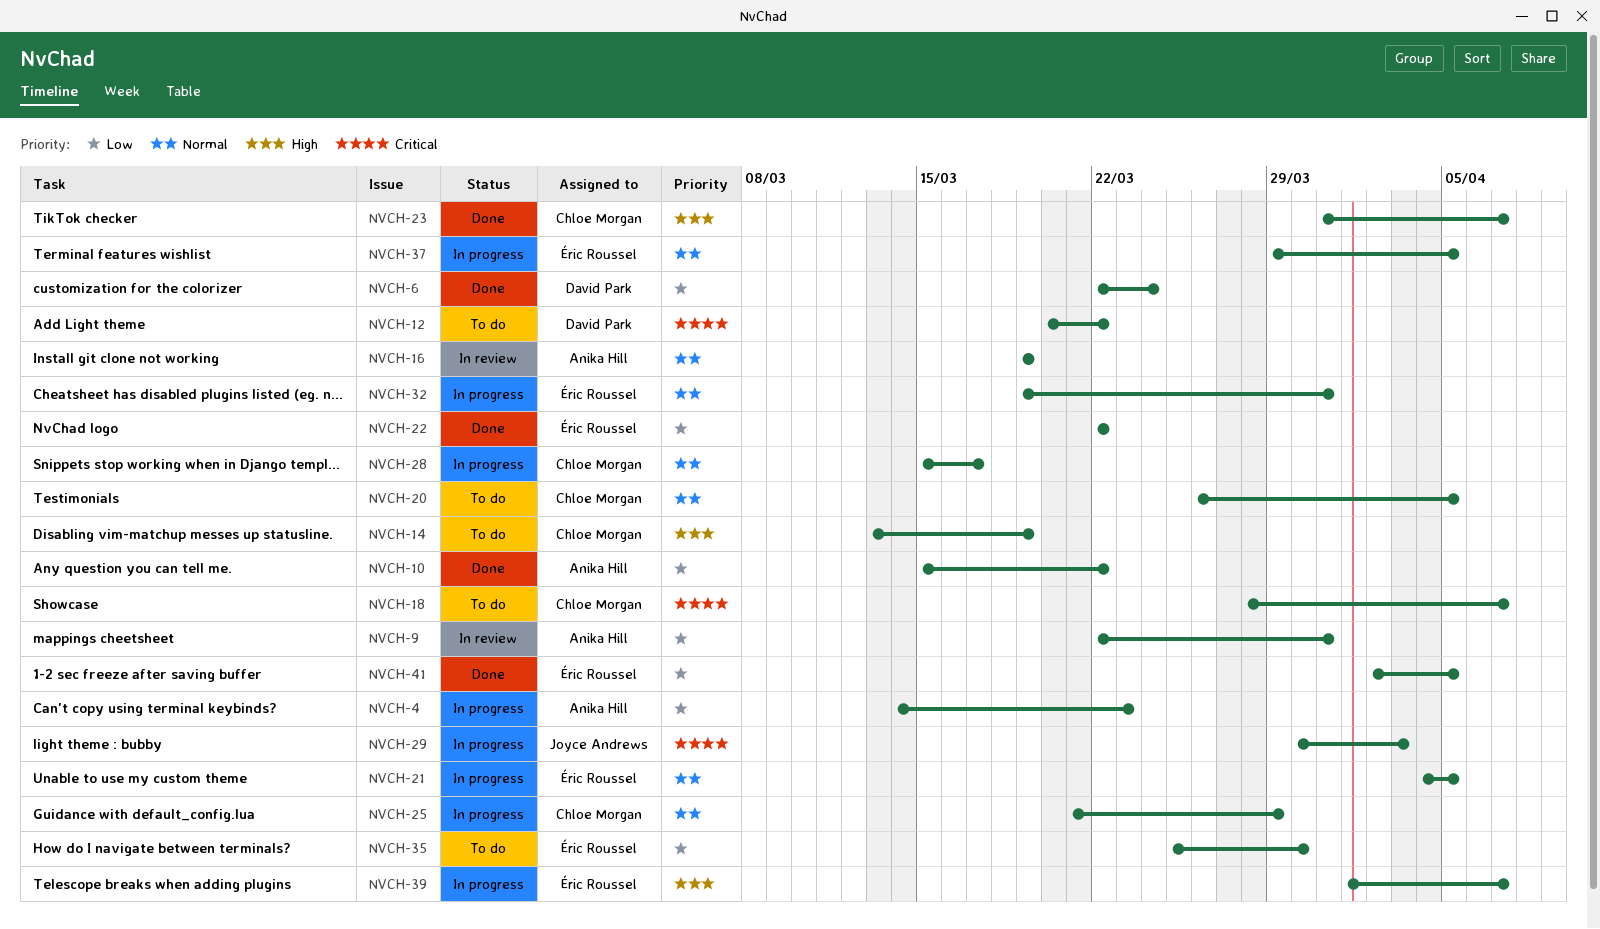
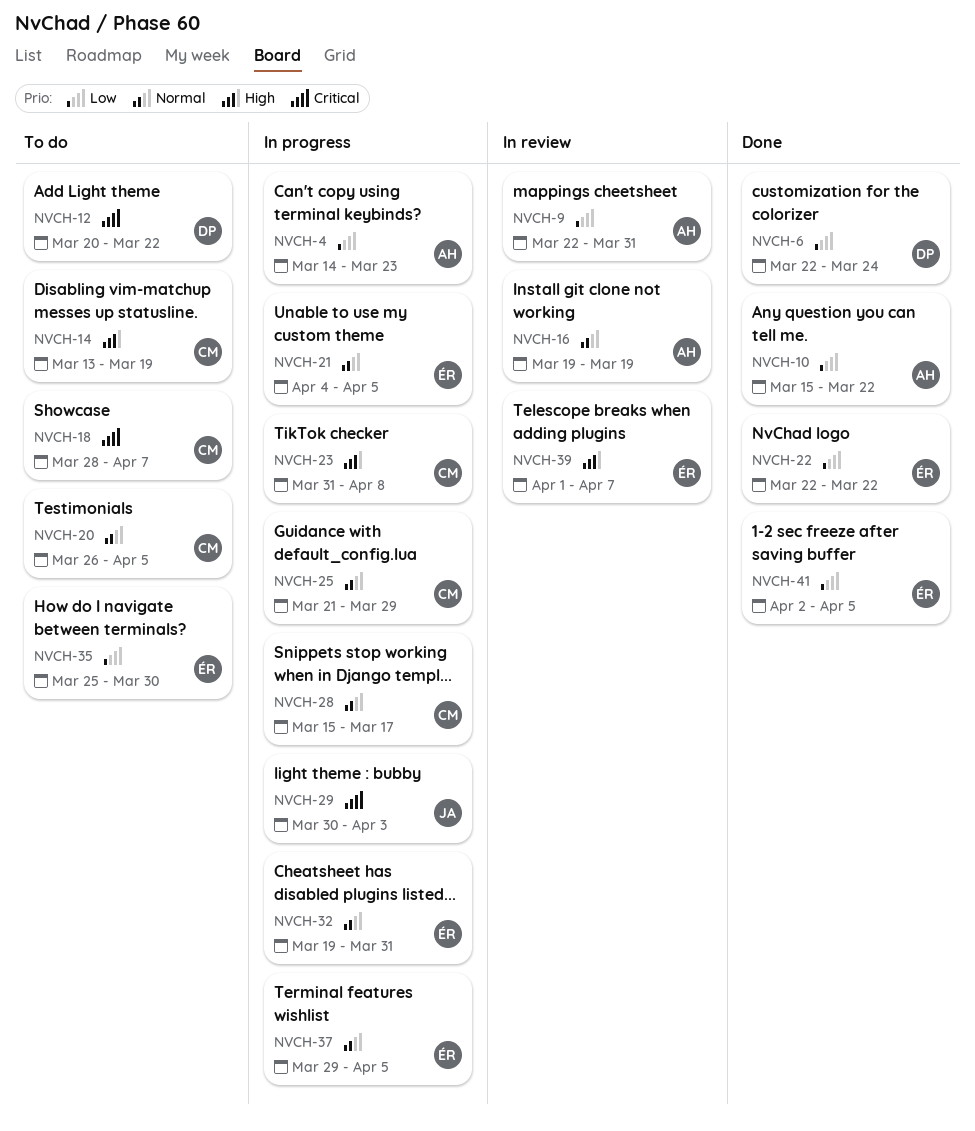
NVCH-23, status: Done -> In progress
NVCH-23, due: Apr 7 -> Apr 8
NVCH-39, status: In progress -> In review

